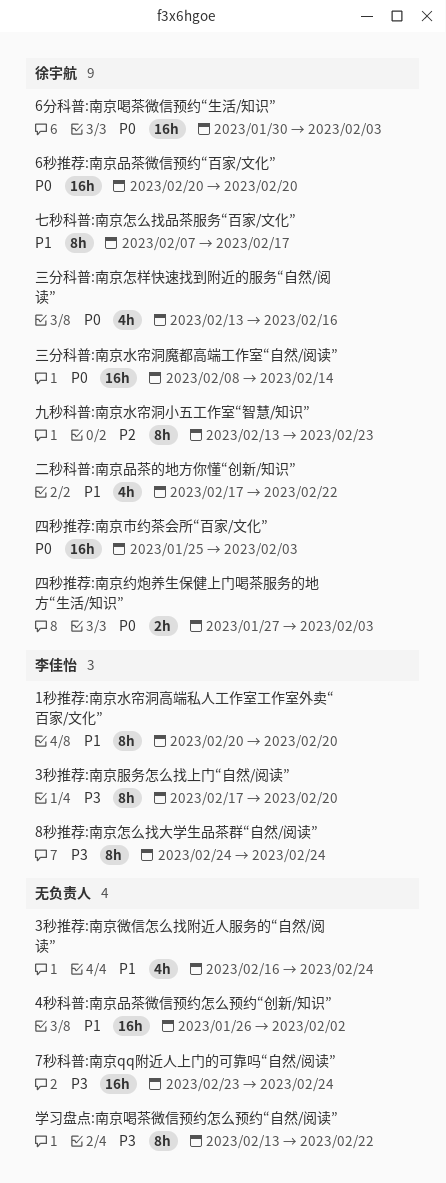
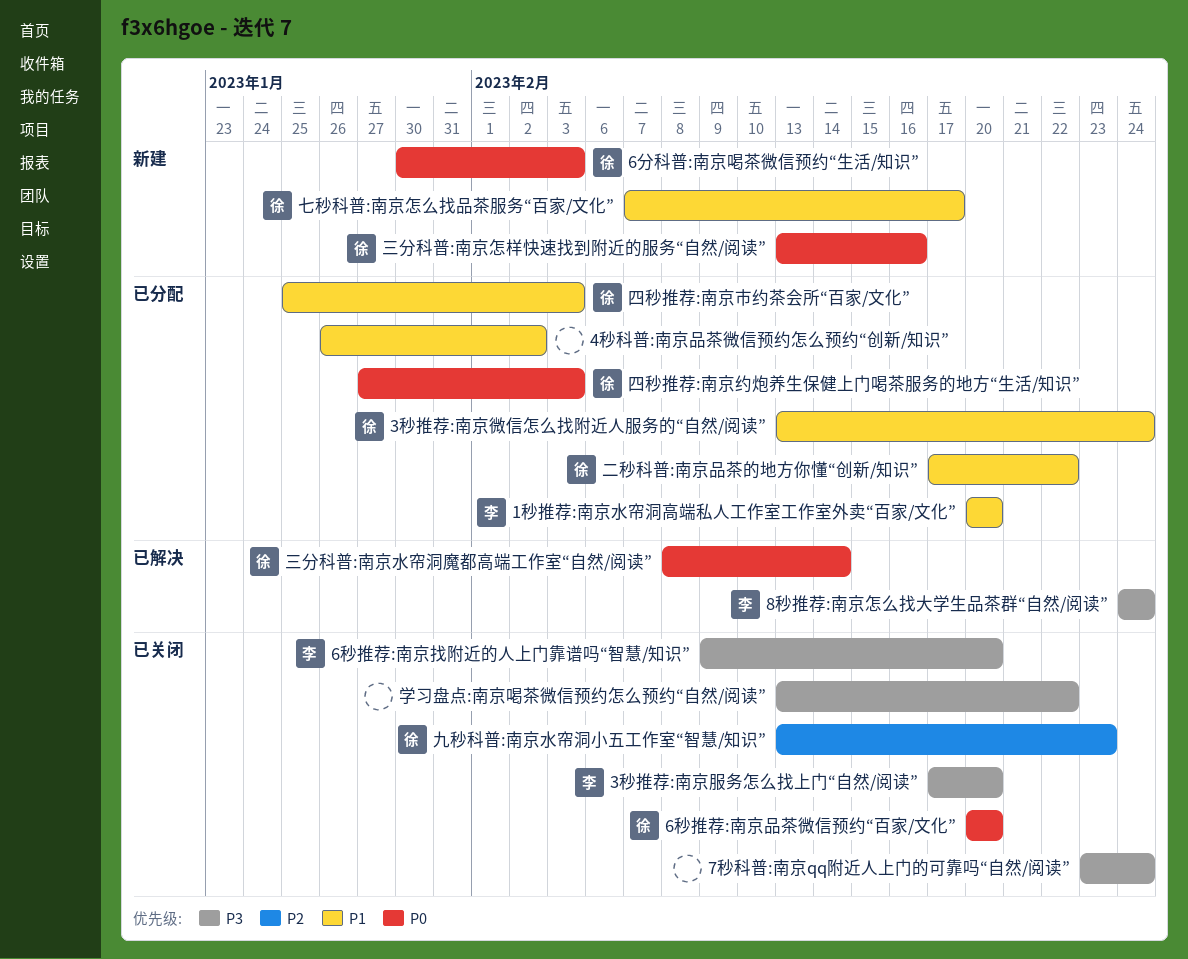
3秒推荐:南京微信怎么找附近人服务的“自然/阅读”, owner: none -> 徐宇航
3秒推荐:南京微信怎么找附近人服务的“自然/阅读”, start: Feb 16 -> Feb 13
6秒推荐:南京找附近的人上门靠谱吗“智慧/知识”: none -> present
四秒推荐:南京市约茶会所“百家/文化”, priority: P0 -> P1

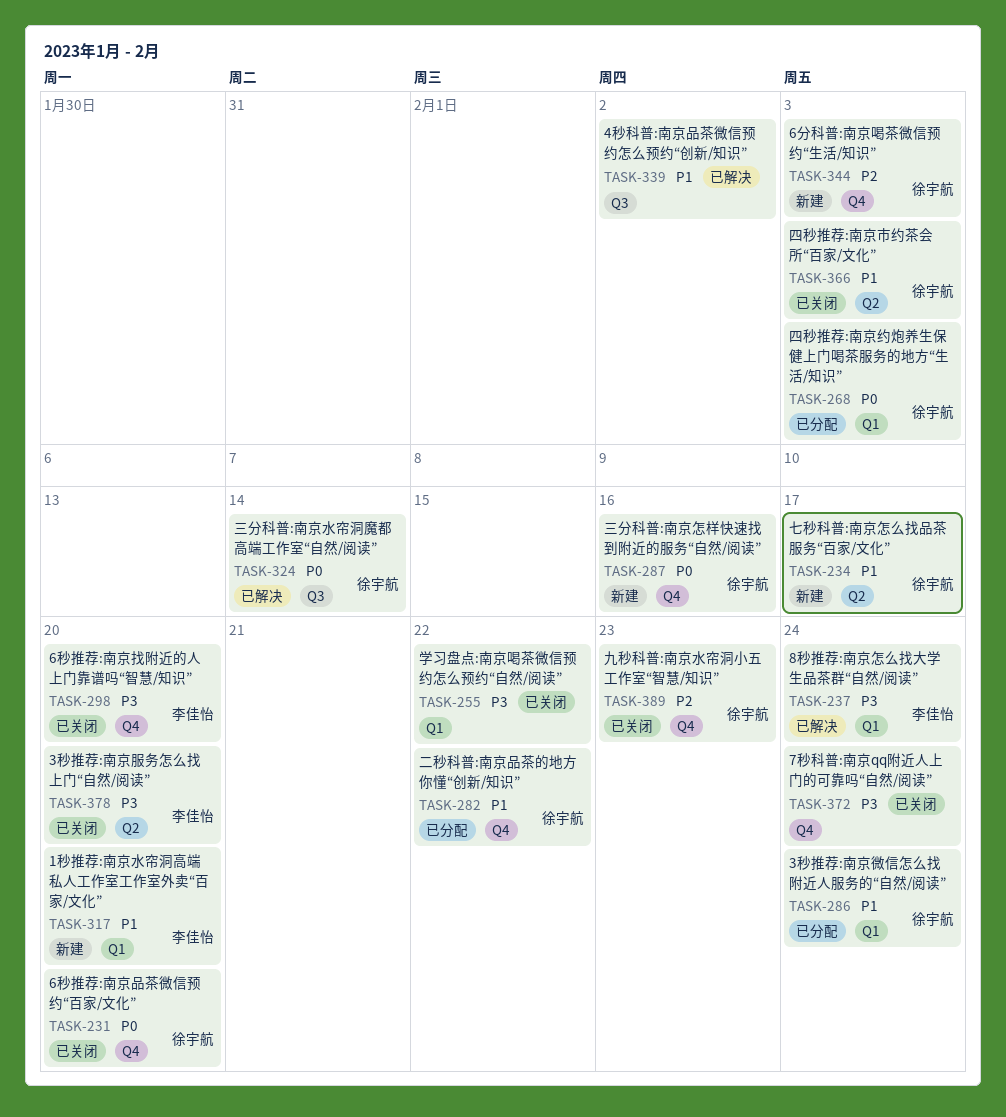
1秒推荐:南京水帘洞高端私人工作室工作室外卖“百家/文化”, status: 已分配 -> 新建
4秒科普:南京品茶微信预约怎么预约“创新/知识”, status: 已分配 -> 已解决
6分科普:南京喝茶微信预约“生活/知识”, priority: P0 -> P2
四秒推荐:南京市约茶会所“百家/文化”, status: 已分配 -> 已关闭

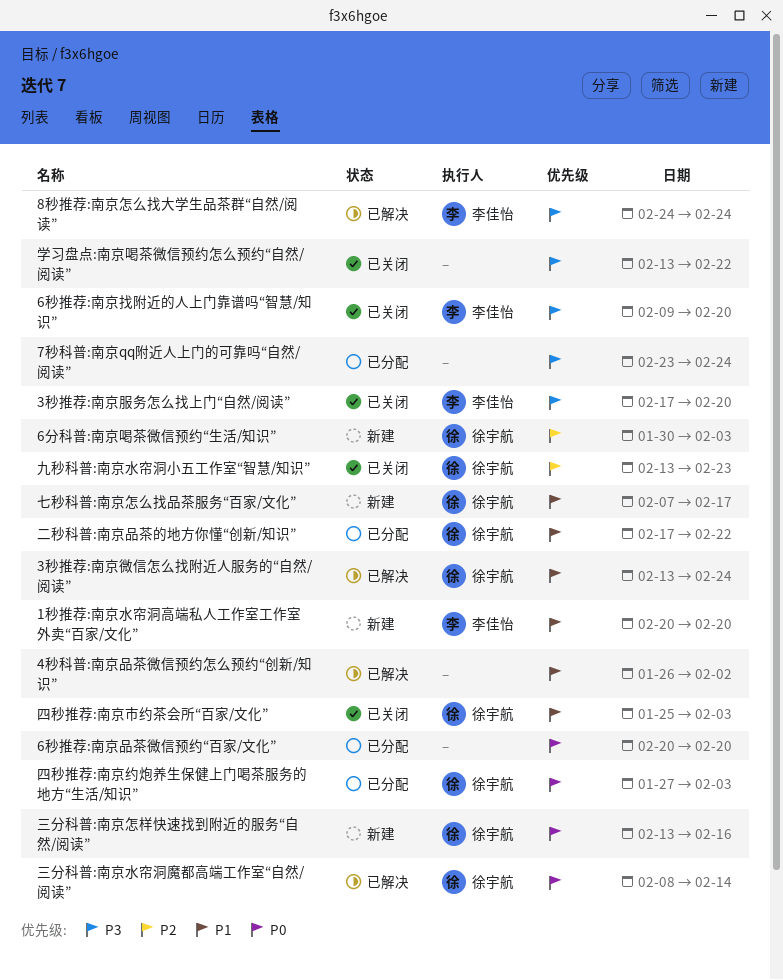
3秒推荐:南京微信怎么找附近人服务的“自然/阅读”, status: 已分配 -> 已解决
6秒推荐:南京品茶微信预约“百家/文化”, status: 已关闭 -> 已分配
6秒推荐:南京品茶微信预约“百家/文化”, owner: 徐宇航 -> none
7秒科普:南京qq附近人上门的可靠吗“自然/阅读”, status: 已关闭 -> 已分配

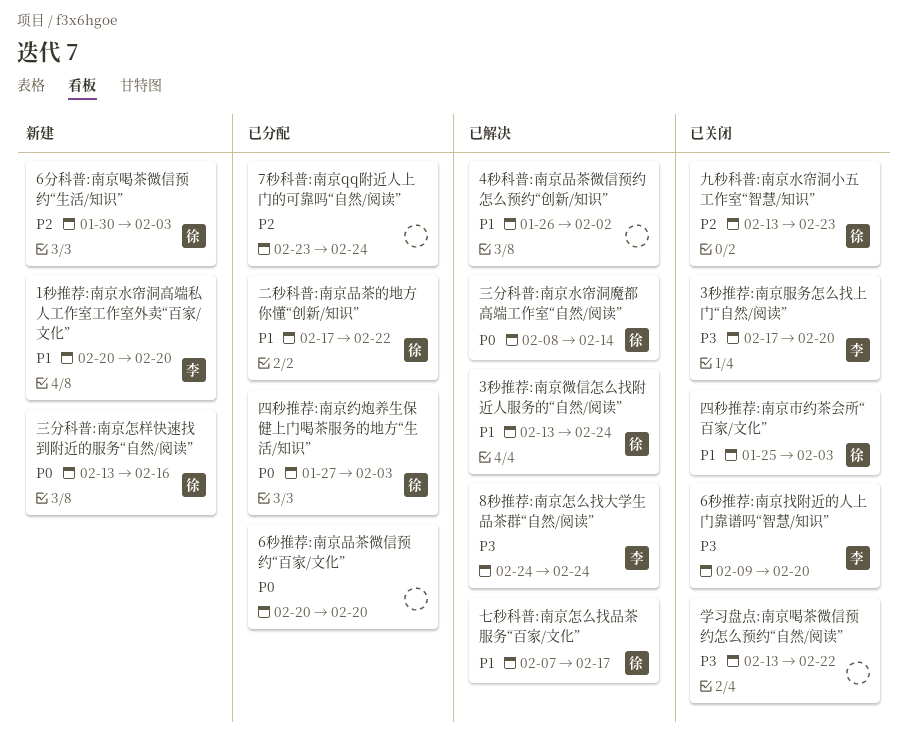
7秒科普:南京qq附近人上门的可靠吗“自然/阅读”, priority: P3 -> P2
七秒科普:南京怎么找品茶服务“百家/文化”, status: 新建 -> 已解决

